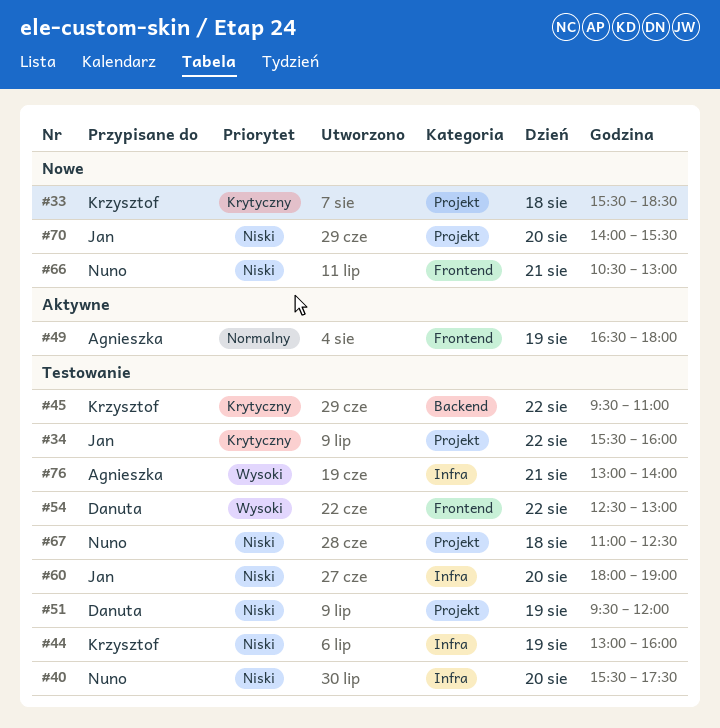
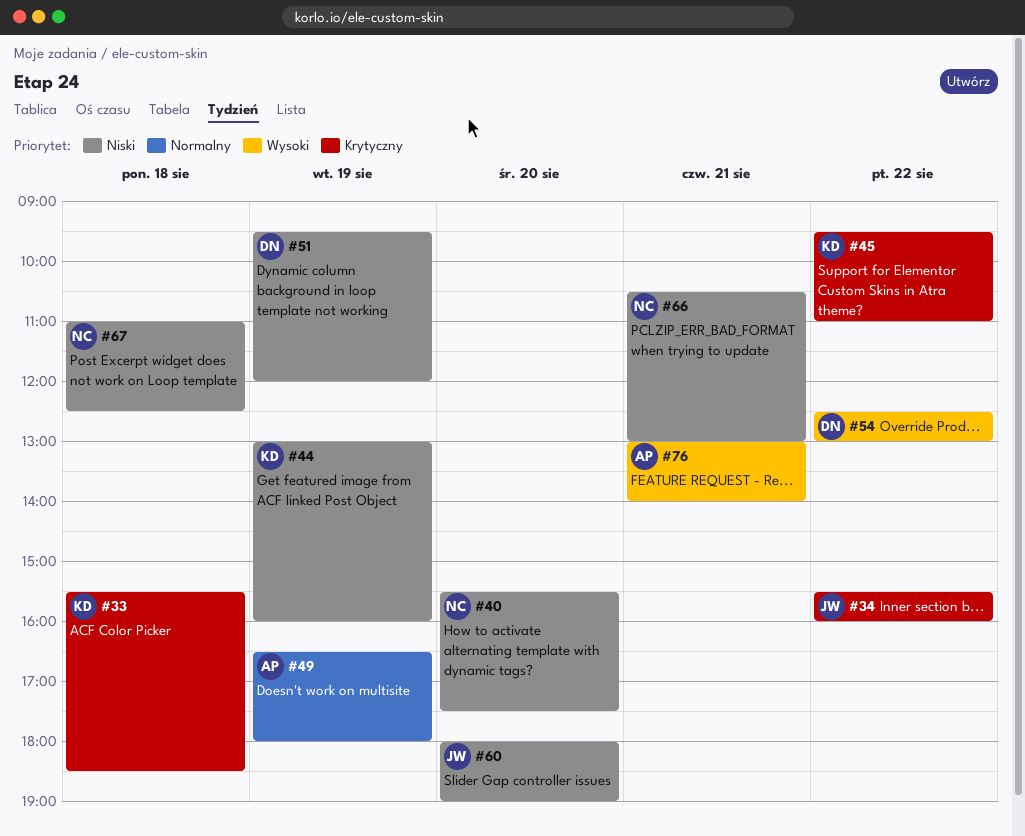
#70: present -> none

